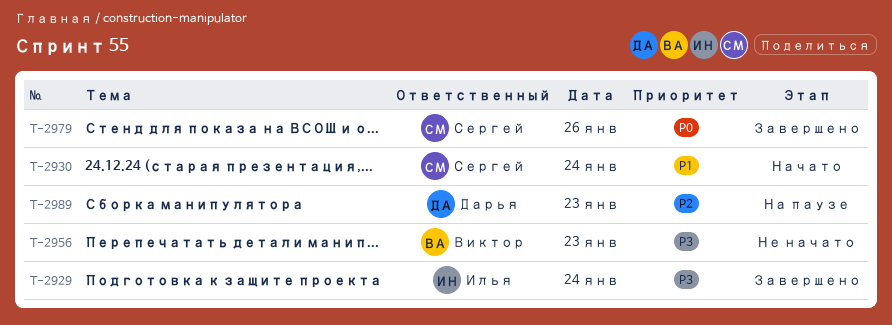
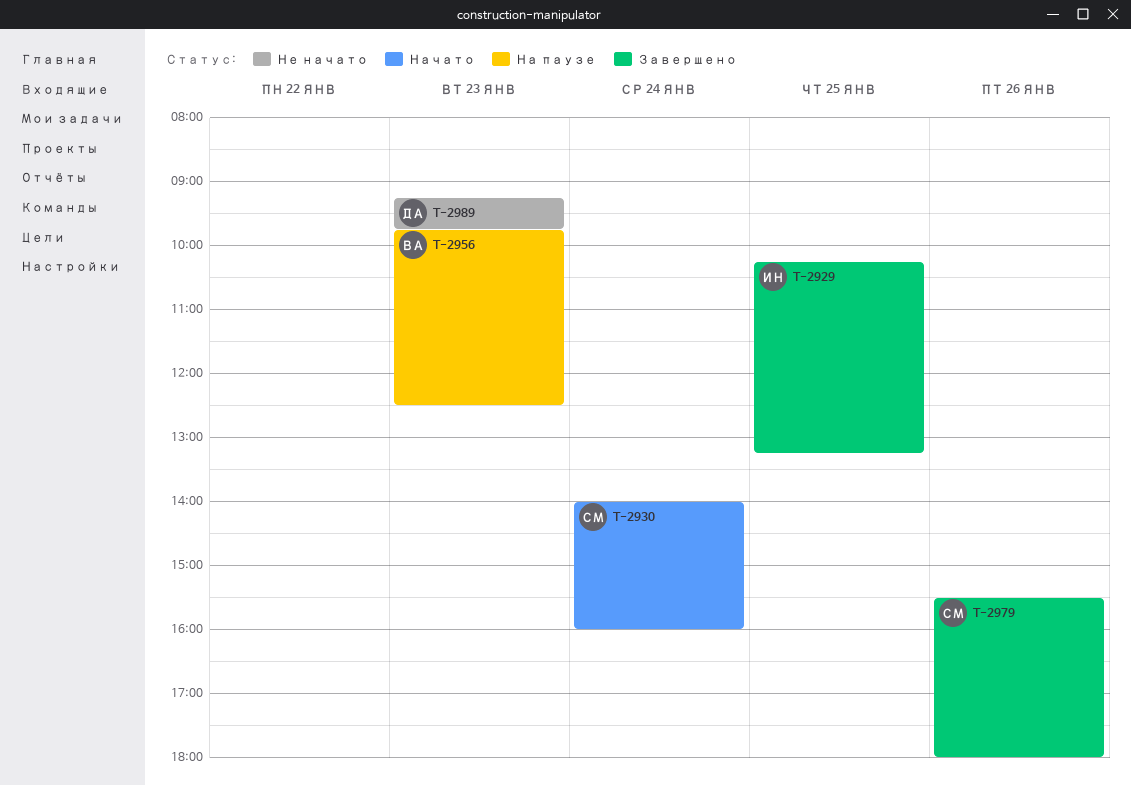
T-2929, day: Jan 24 -> Jan 25
T-2956, status: Не начато -> На паузе
T-2989, status: На паузе -> Не начато

